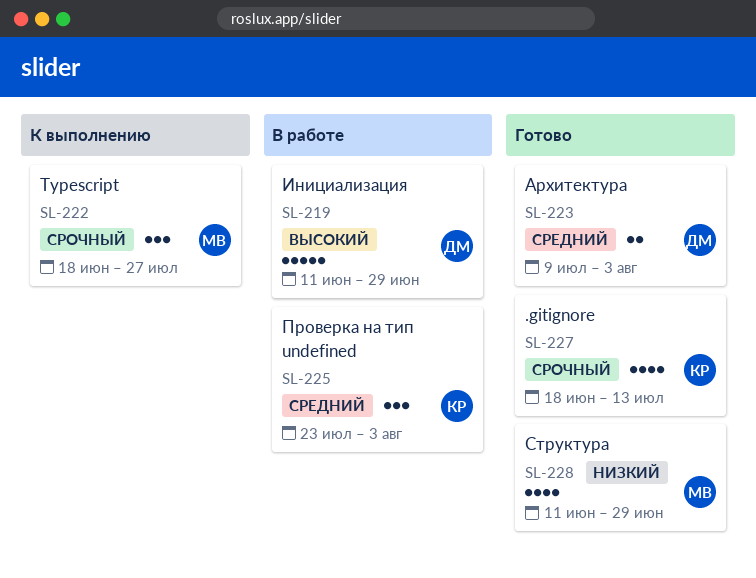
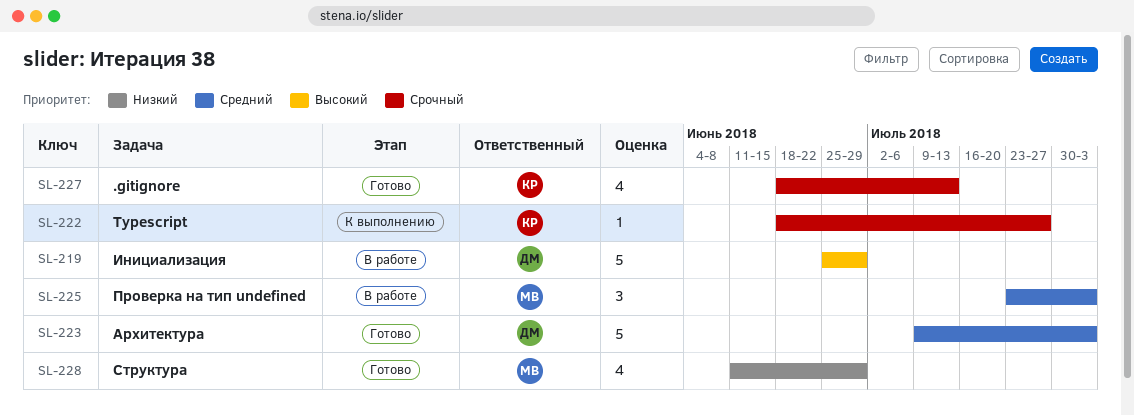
SL-219, start: Jun 11 -> Jun 25
SL-222, owner: МВ -> КР
SL-222, estimate: 3 -> 1
SL-223, estimate: 2 -> 5
SL-225, owner: КР -> МВ

